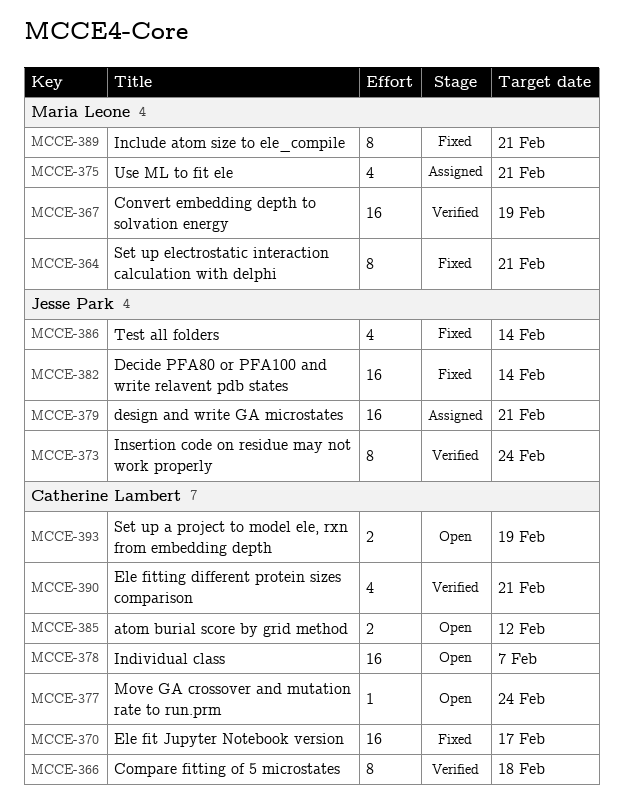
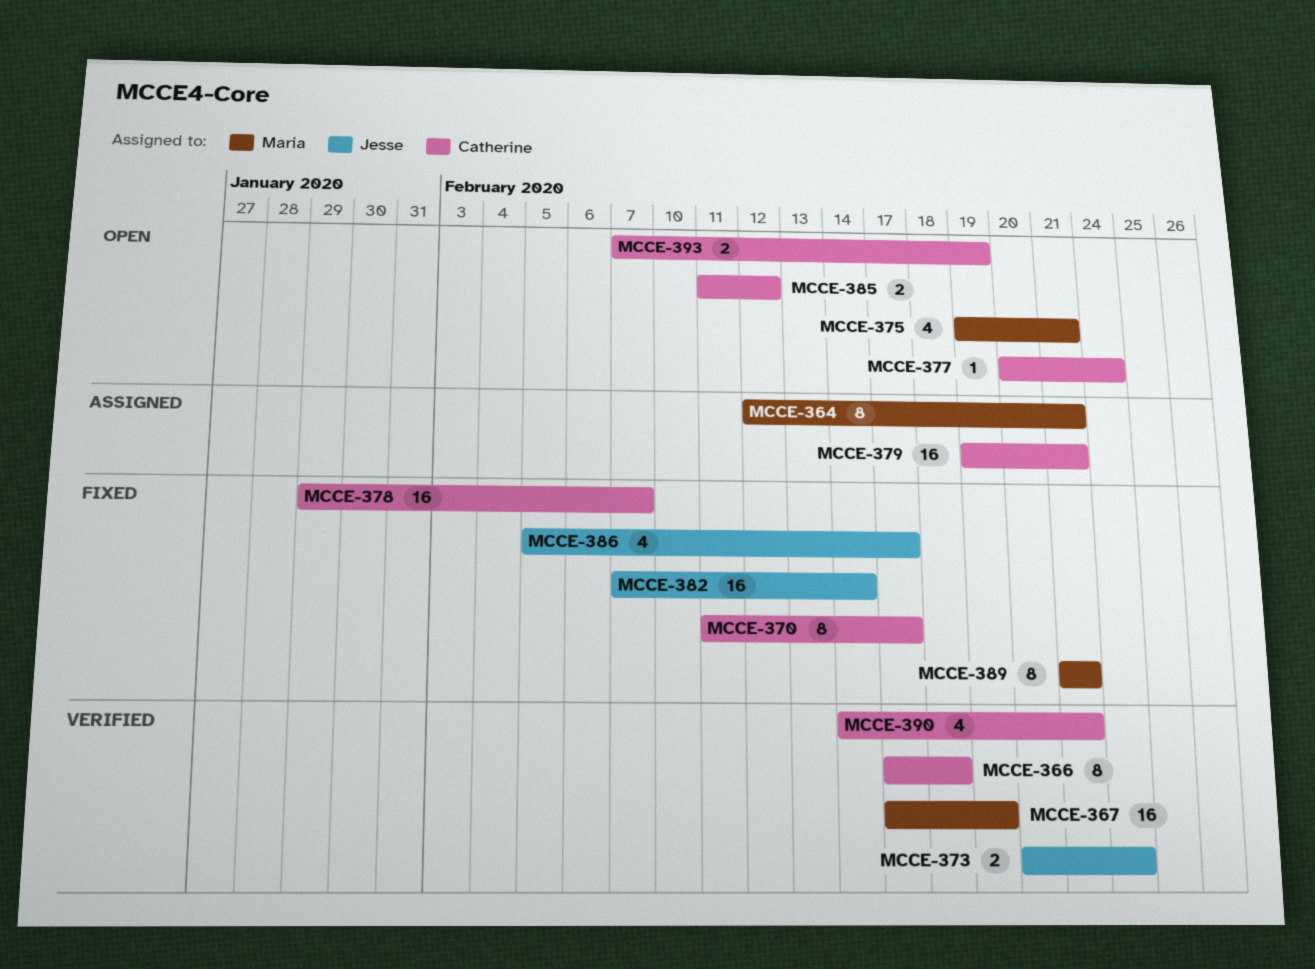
MCCE-364, status: Fixed -> Assigned
MCCE-370, estimate: 16 -> 8
MCCE-373, estimate: 8 -> 2
MCCE-375, status: Assigned -> Open
MCCE-378, status: Open -> Fixed
MCCE-379, owner: Jesse Park -> Catherine Lambert
MCCE-386, due: Feb 14 -> Feb 17

